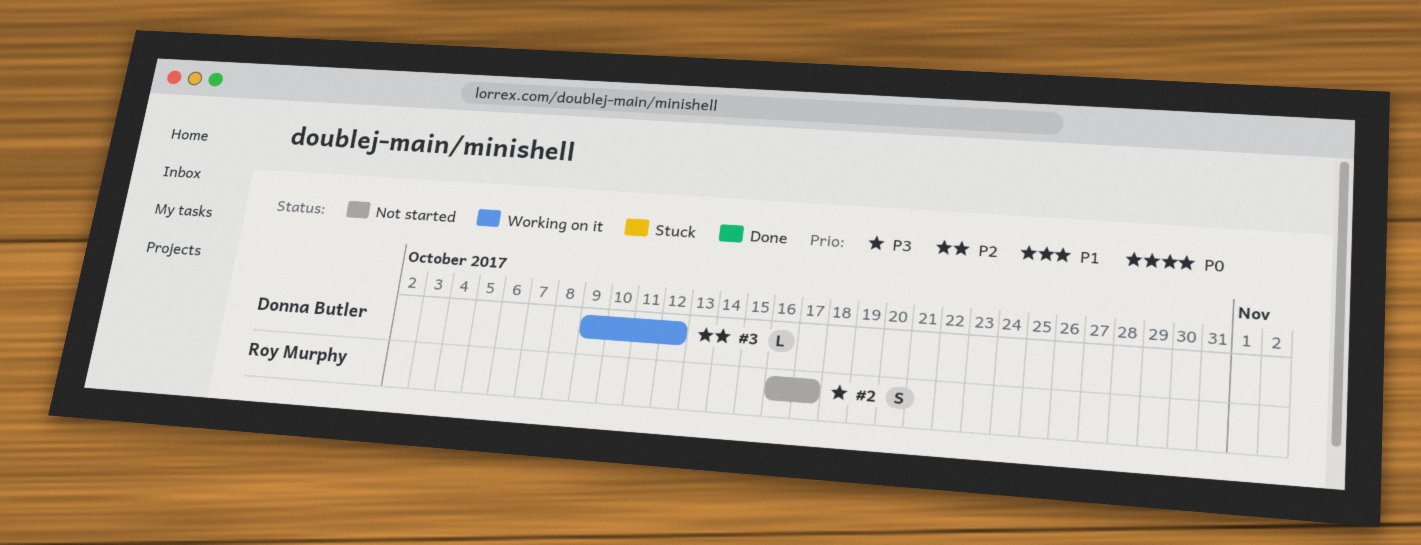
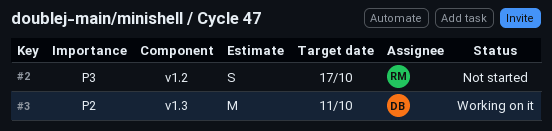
#3, estimate: L -> M
#3, due: Oct 12 -> Oct 11

